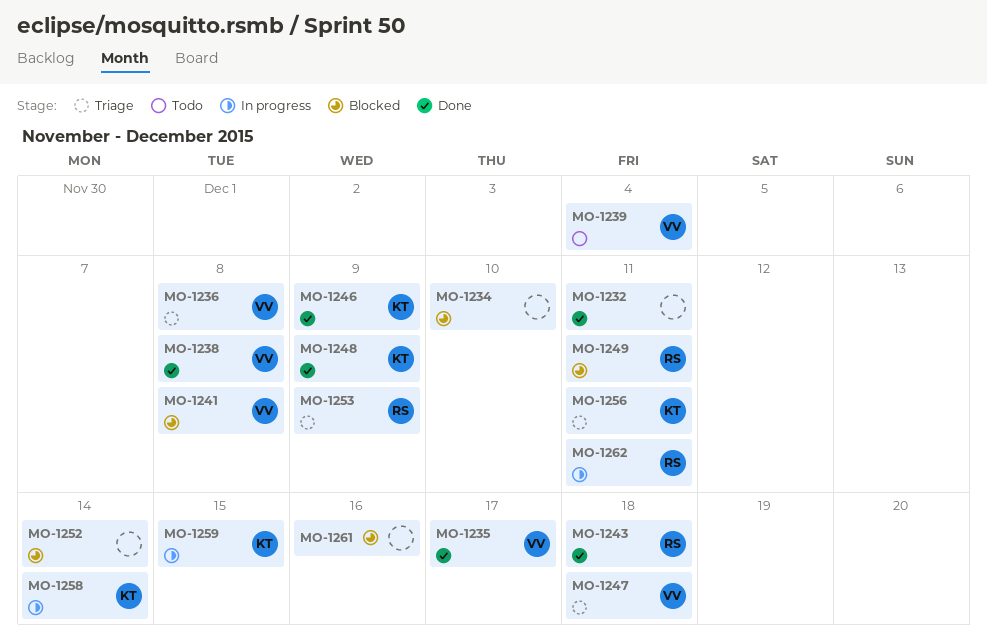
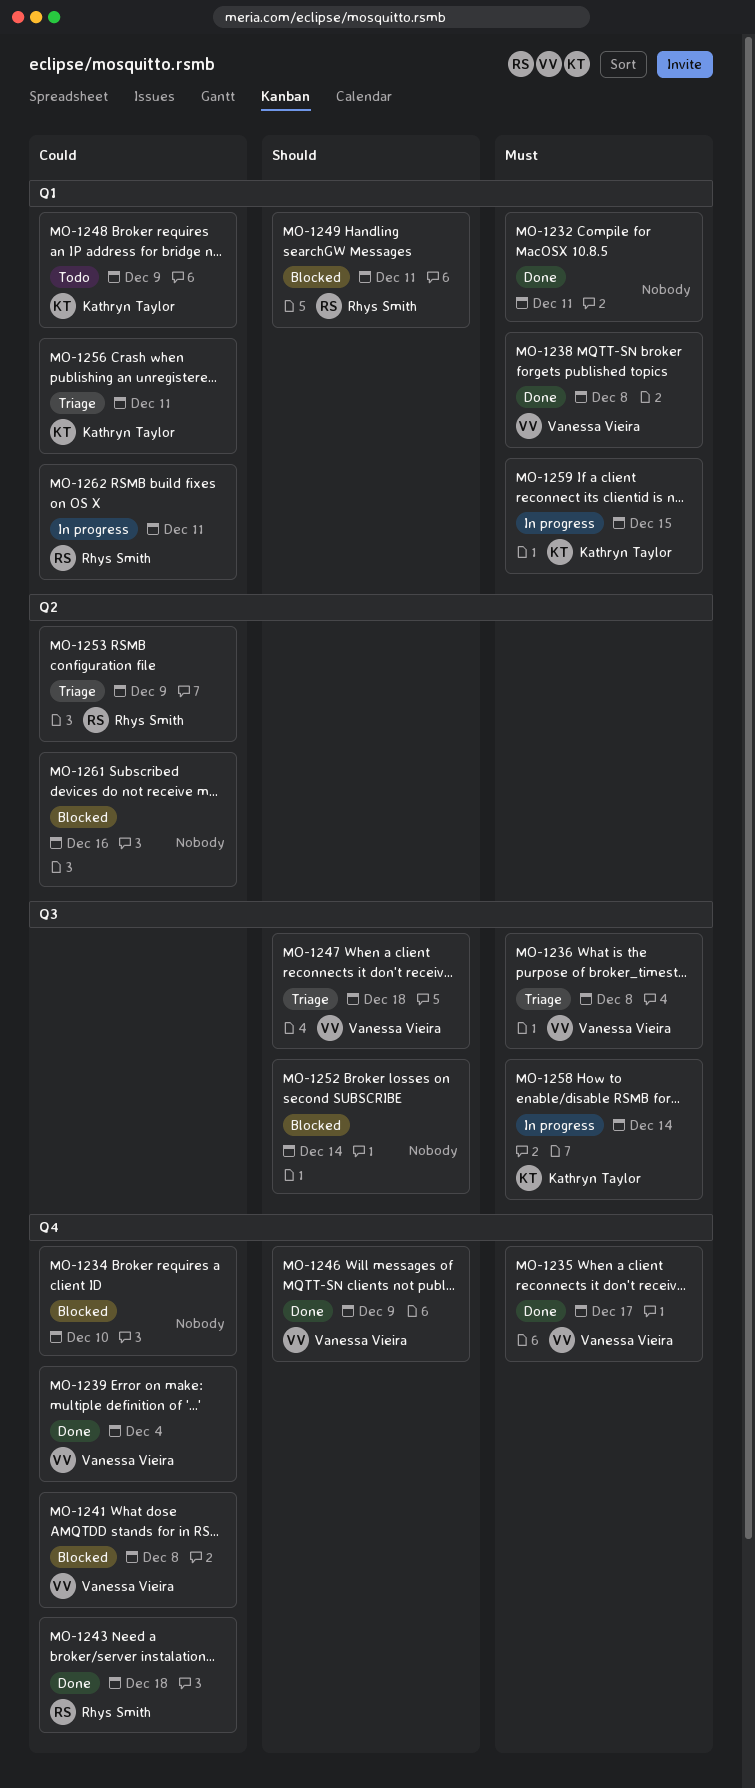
MO-1239, status: Todo -> Done
MO-1246, owner: Kathryn Taylor -> Vanessa Vieira
MO-1248, status: Done -> Todo

